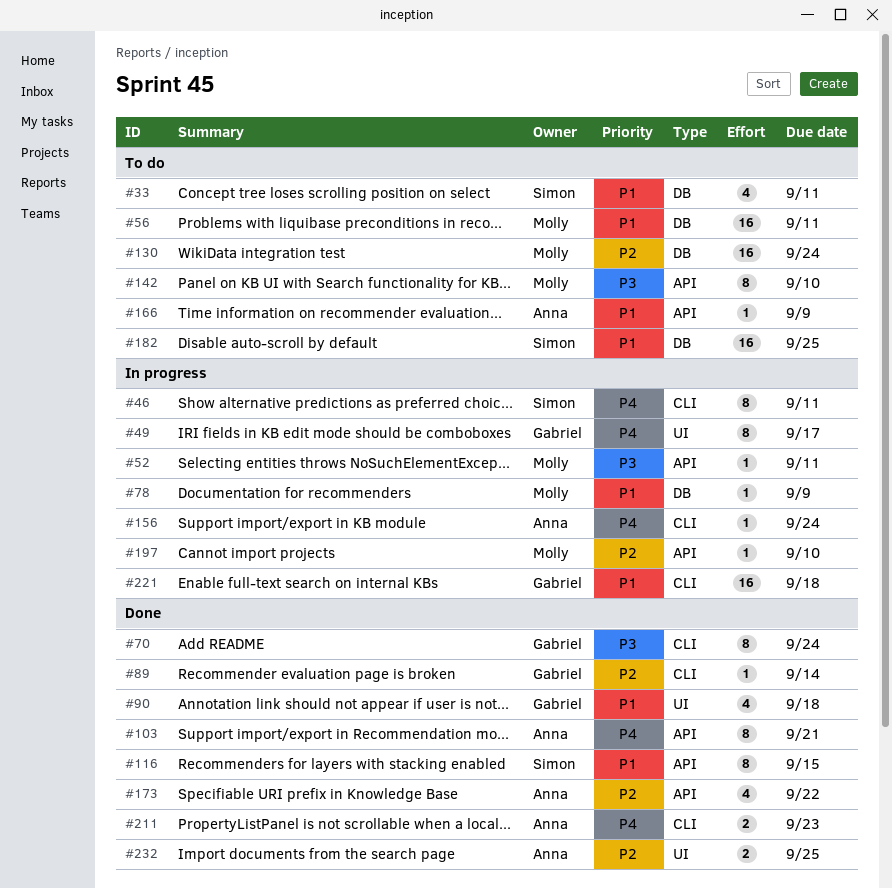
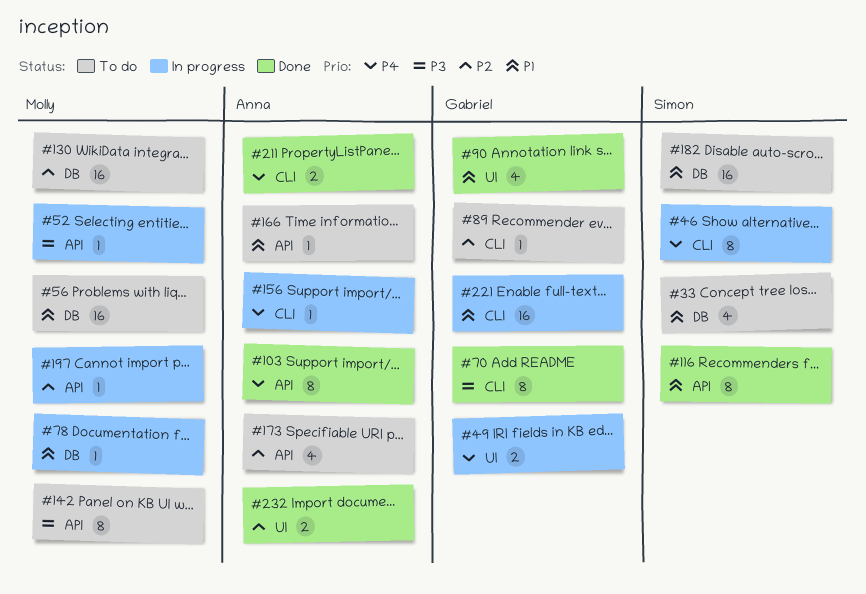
#49, estimate: 8 -> 2
#89, status: Done -> To do
#173, status: Done -> To do

